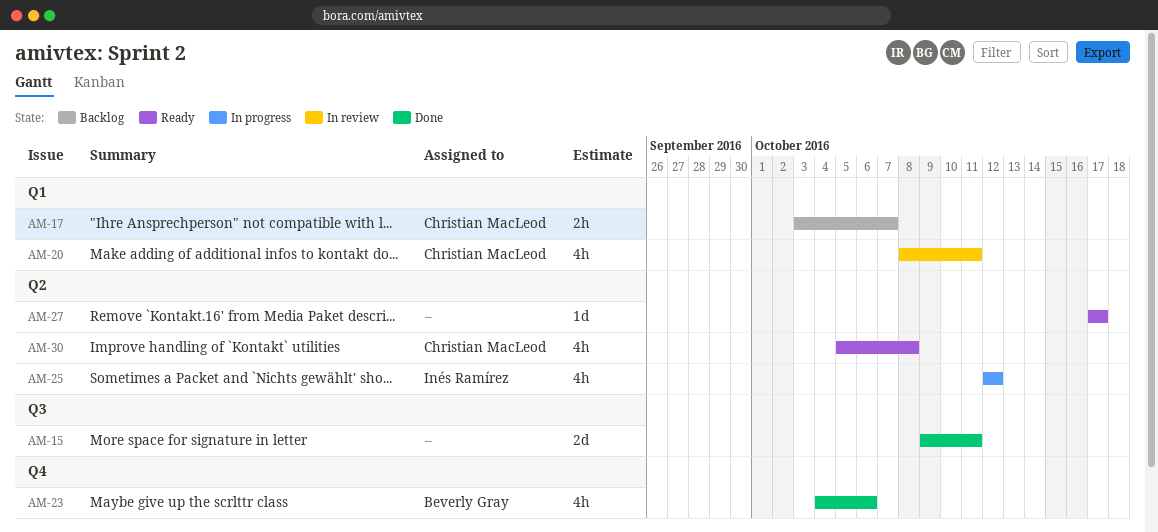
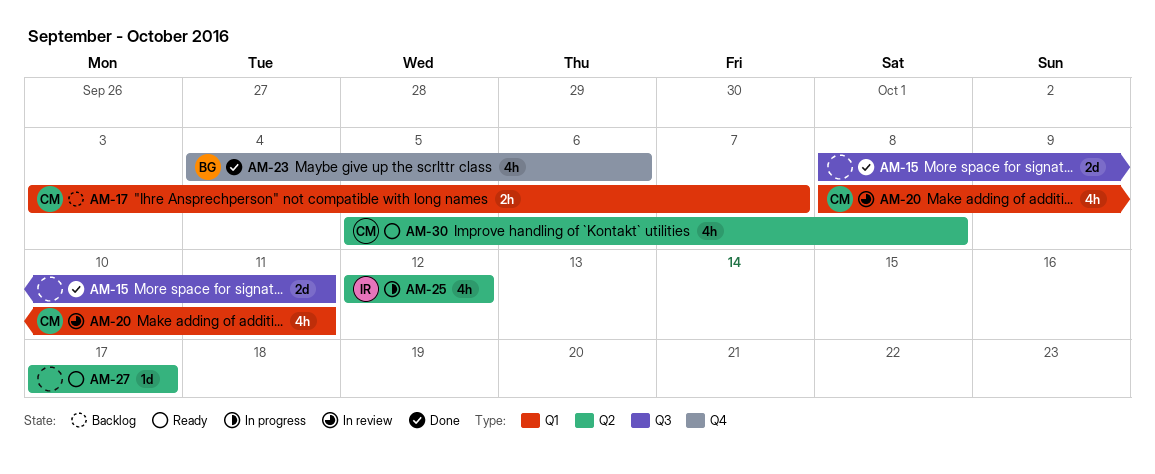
AM-15, start: Oct 9 -> Oct 8

